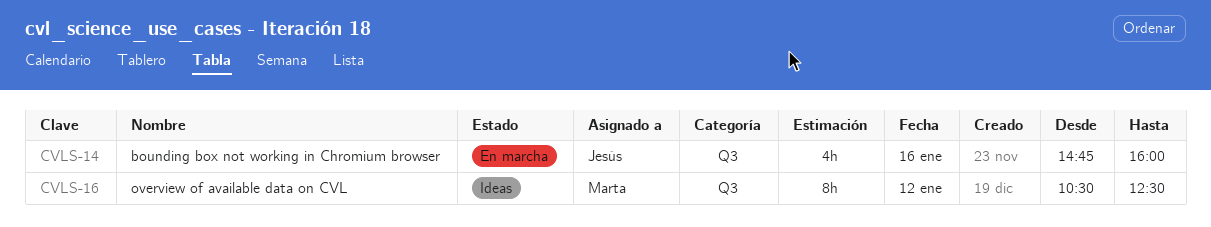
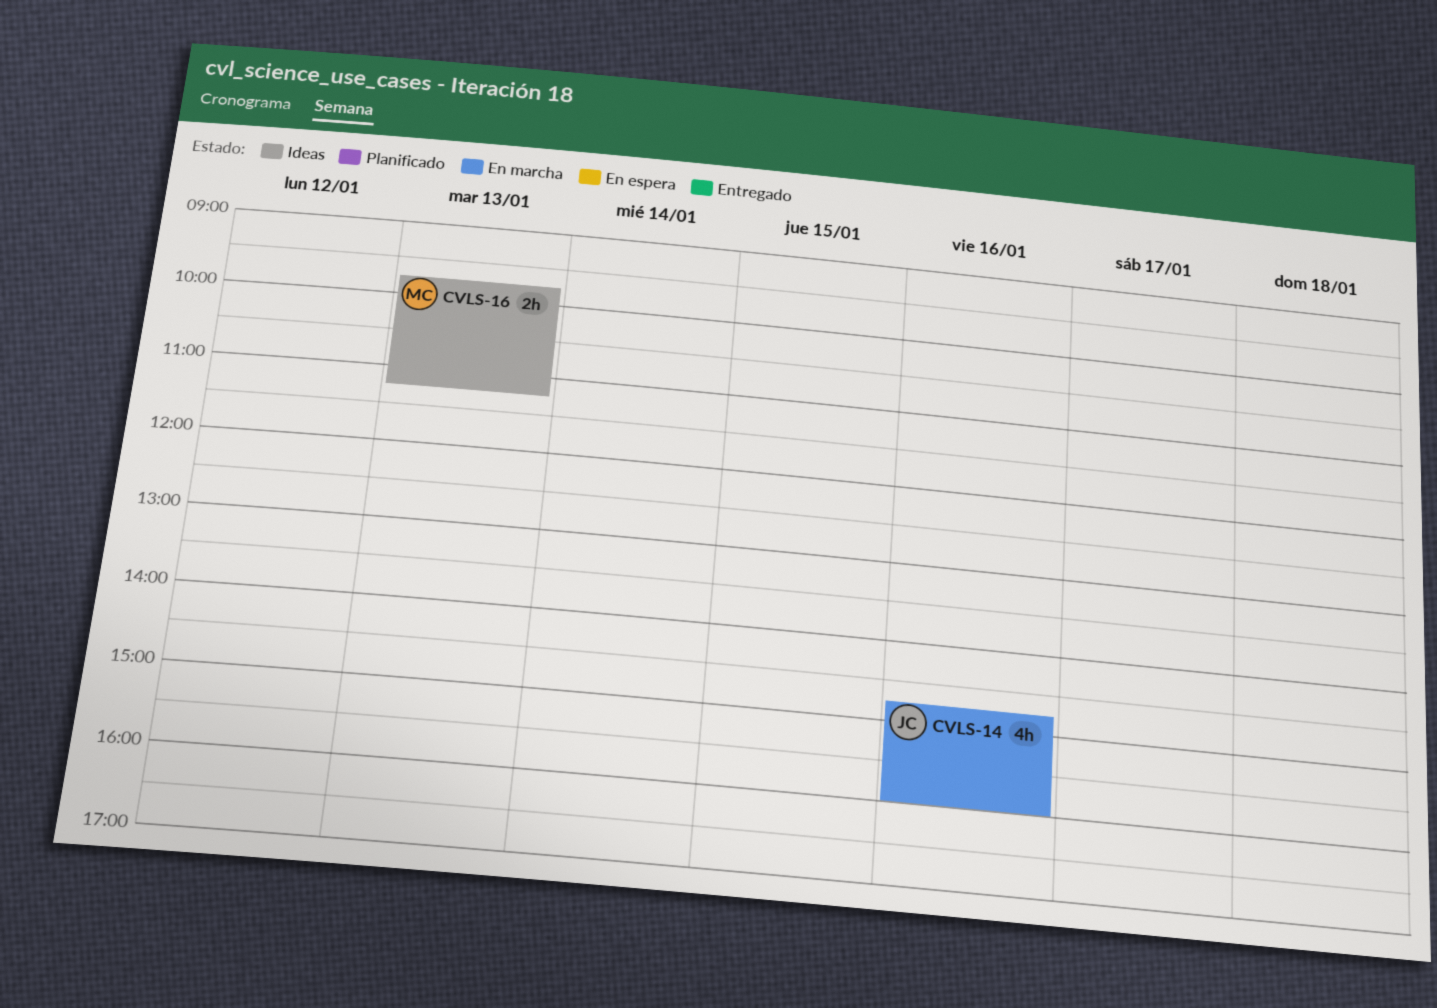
CVLS-16, estimate: 8h -> 2h
CVLS-16, day: Jan 12 -> Jan 13
CVLS-16, begins: 10:30 -> 09:45
CVLS-16, ends: 12:30 -> 11:15

